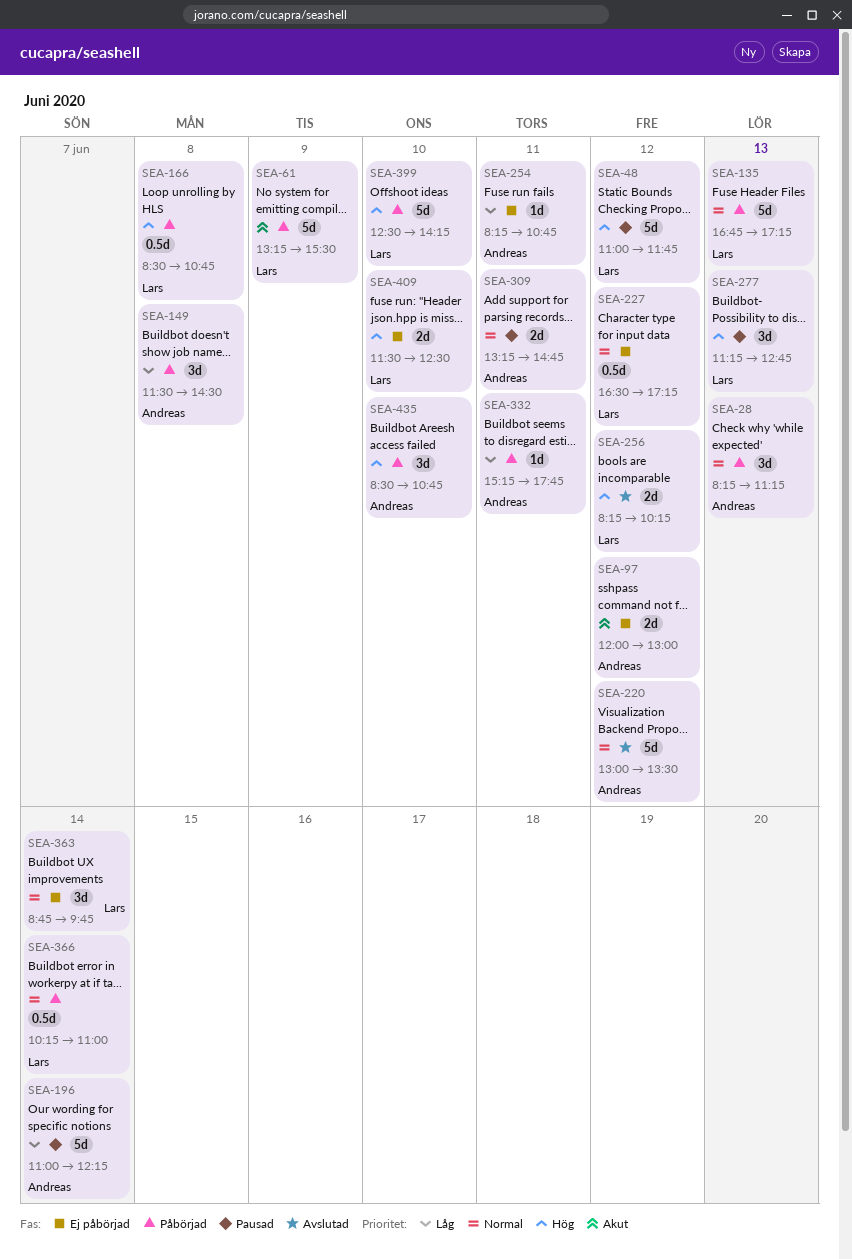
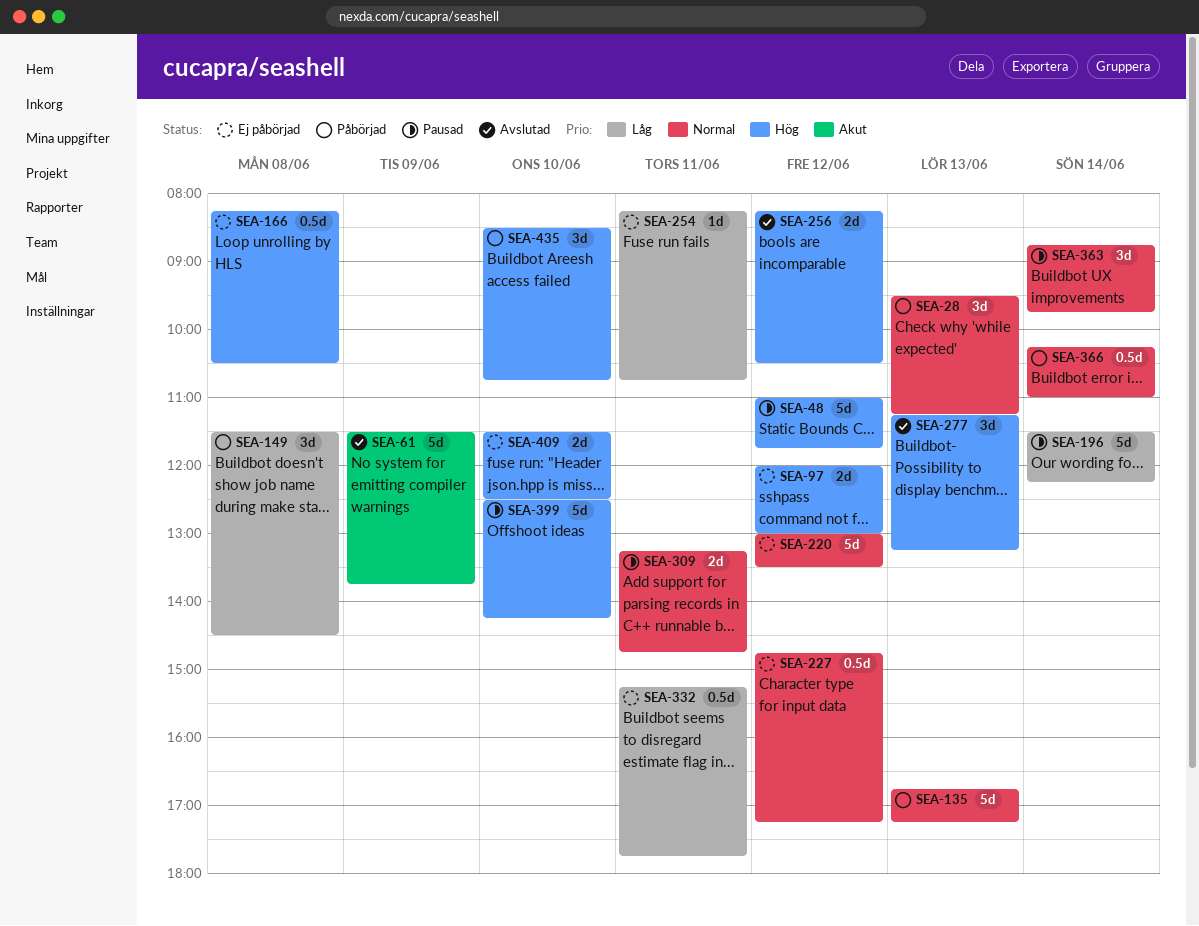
SEA-28, begins: 08:15 -> 09:30
SEA-61, status: Påbörjad -> Avslutad
SEA-61, begins: 13:15 -> 11:30
SEA-61, ends: 15:30 -> 13:45
SEA-97, priority: Akut -> Hög
SEA-166, status: Påbörjad -> Ej påbörjad
SEA-166, begins: 08:30 -> 08:15
SEA-166, ends: 10:45 -> 10:30
SEA-196, begins: 11:00 -> 11:30
SEA-220, status: Avslutad -> Ej påbörjad
SEA-227, begins: 16:30 -> 14:45
SEA-256, ends: 10:15 -> 10:30
SEA-277, status: Pausad -> Avslutad
SEA-277, ends: 12:45 -> 13:15
SEA-332, status: Påbörjad -> Ej påbörjad
SEA-332, estimate: 1d -> 0.5d
SEA-363, status: Ej påbörjad -> Pausad
SEA-399, status: Påbörjad -> Pausad

